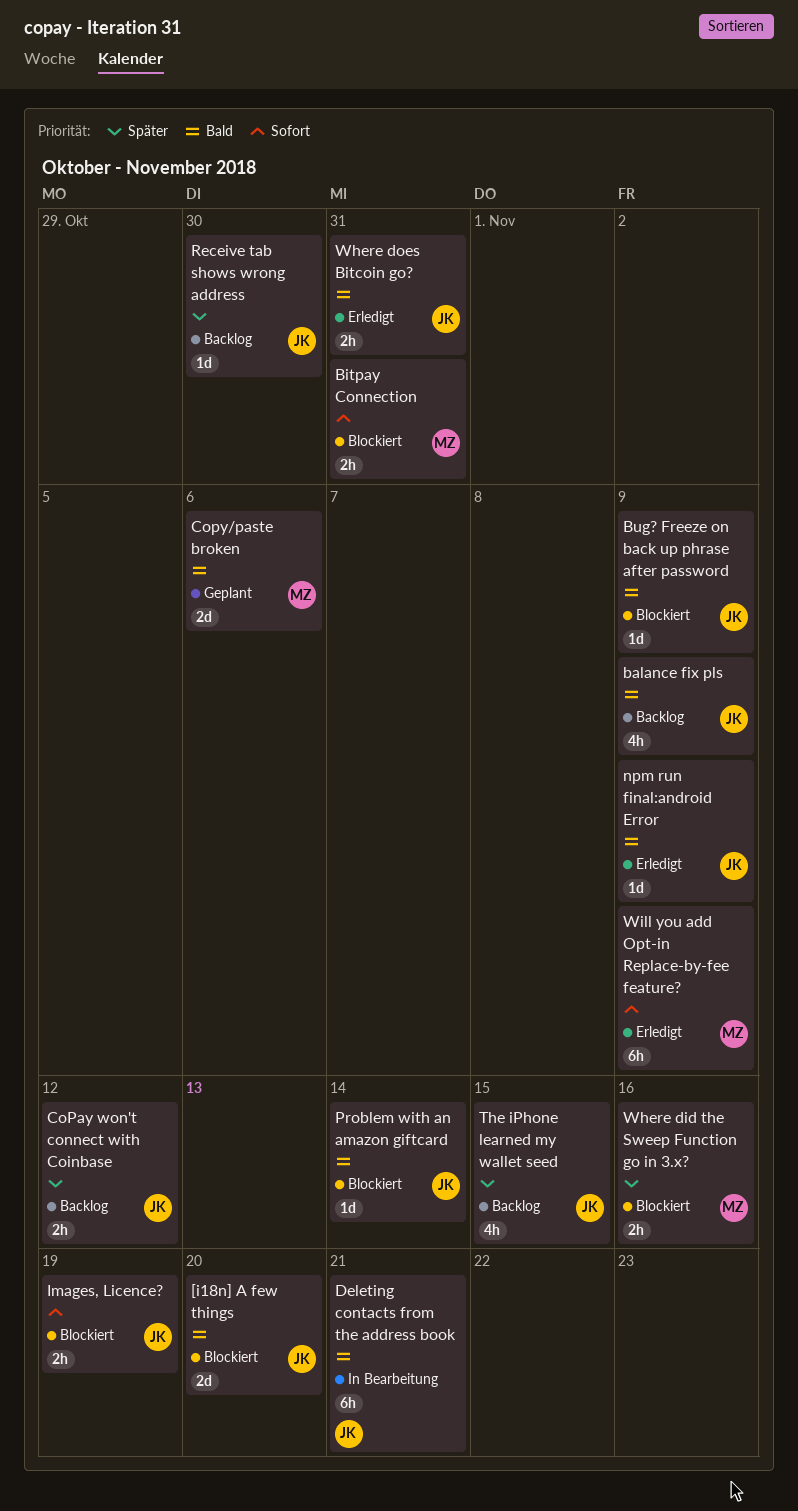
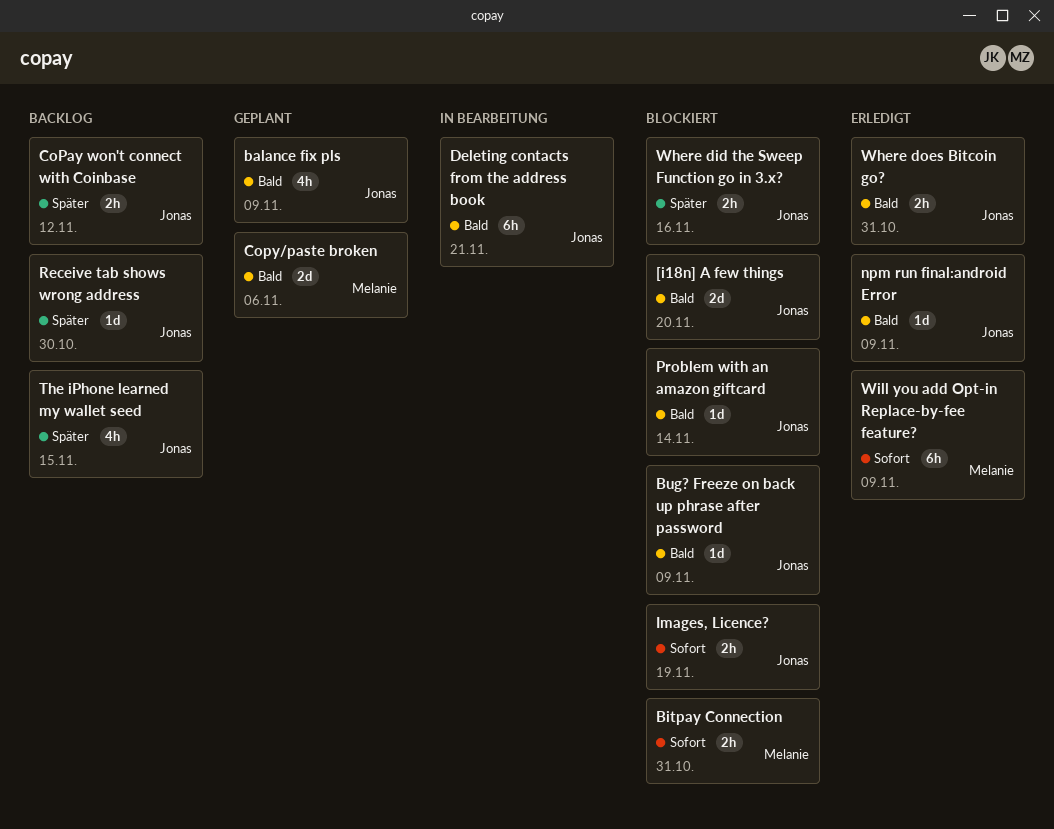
balance fix pls, status: Backlog -> Geplant
Where did the Sweep Function go in 3.x?, owner: Melanie -> Jonas

